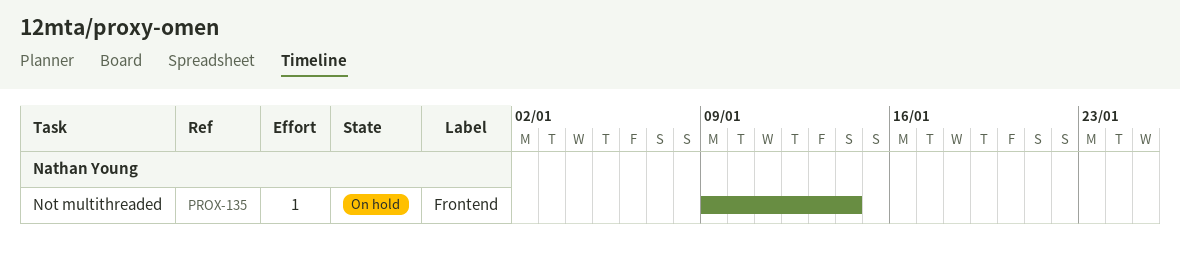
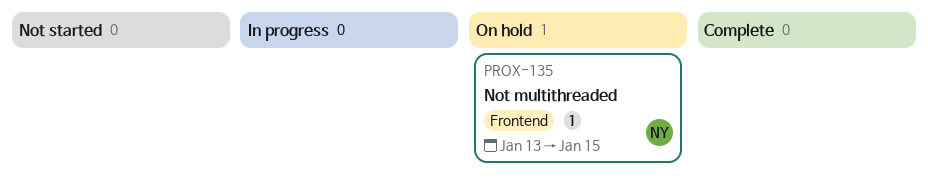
PROX-135, start: Jan 9 -> Jan 13
PROX-135, due: Jan 14 -> Jan 15

